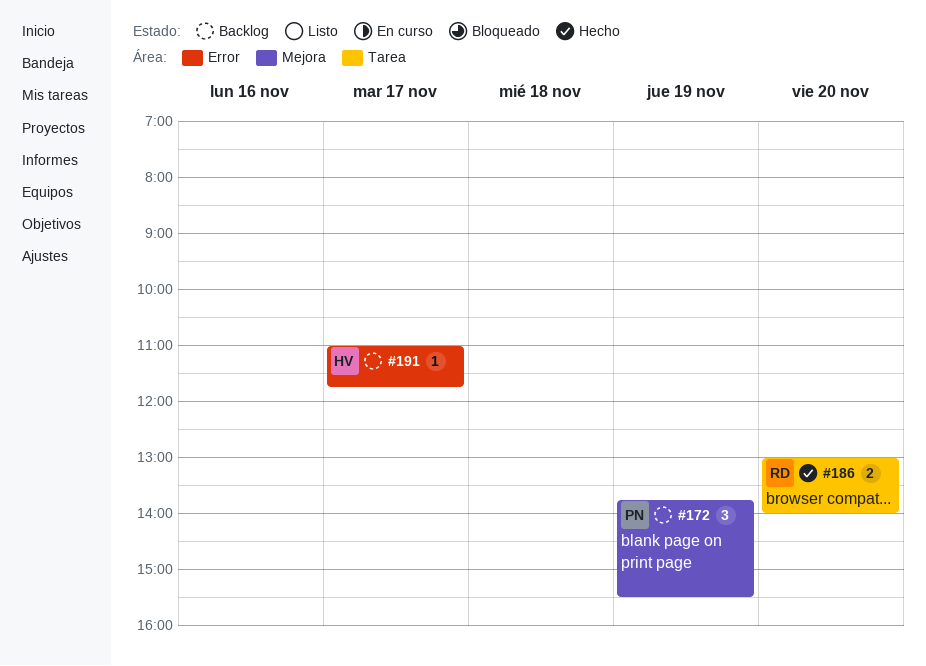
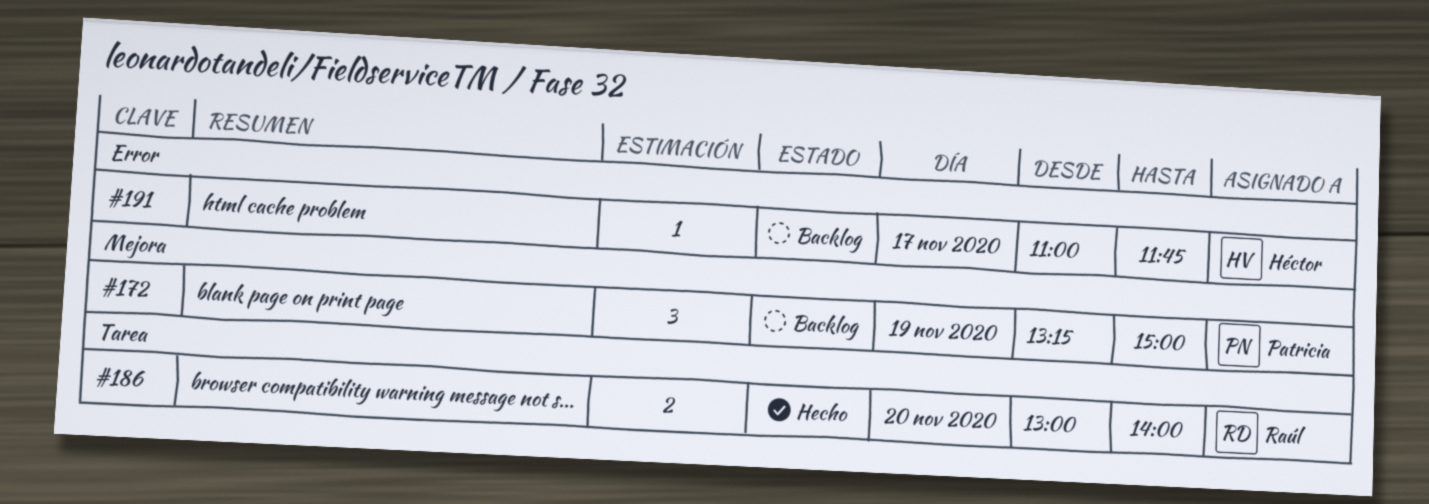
#172, begins: 13:45 -> 13:15
#172, ends: 15:30 -> 15:00

